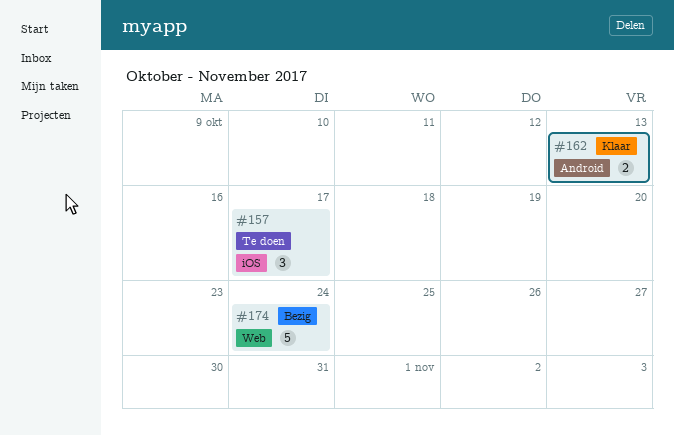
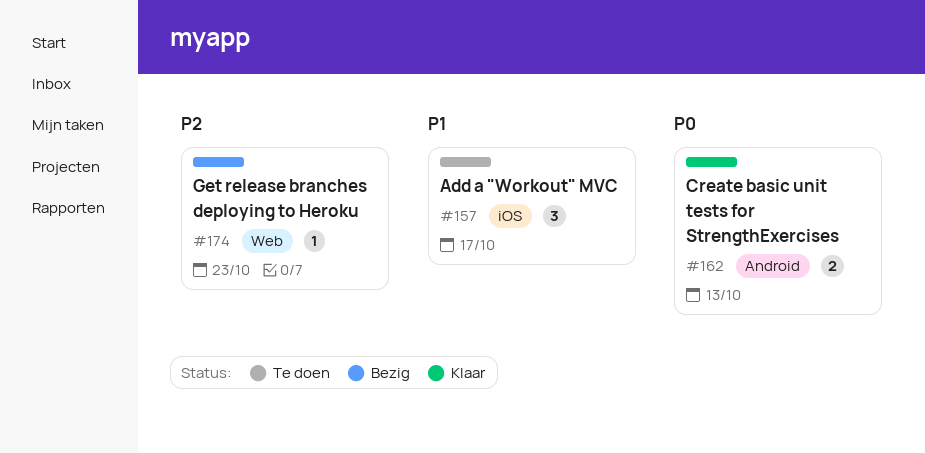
#174, estimate: 5 -> 1
#174, due: Oct 24 -> Oct 23

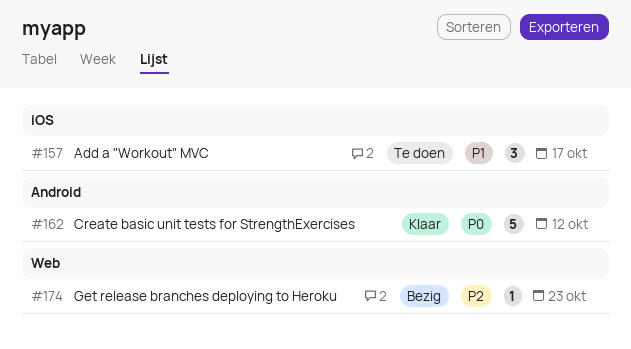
#162, estimate: 2 -> 5
#162, due: Oct 13 -> Oct 12

